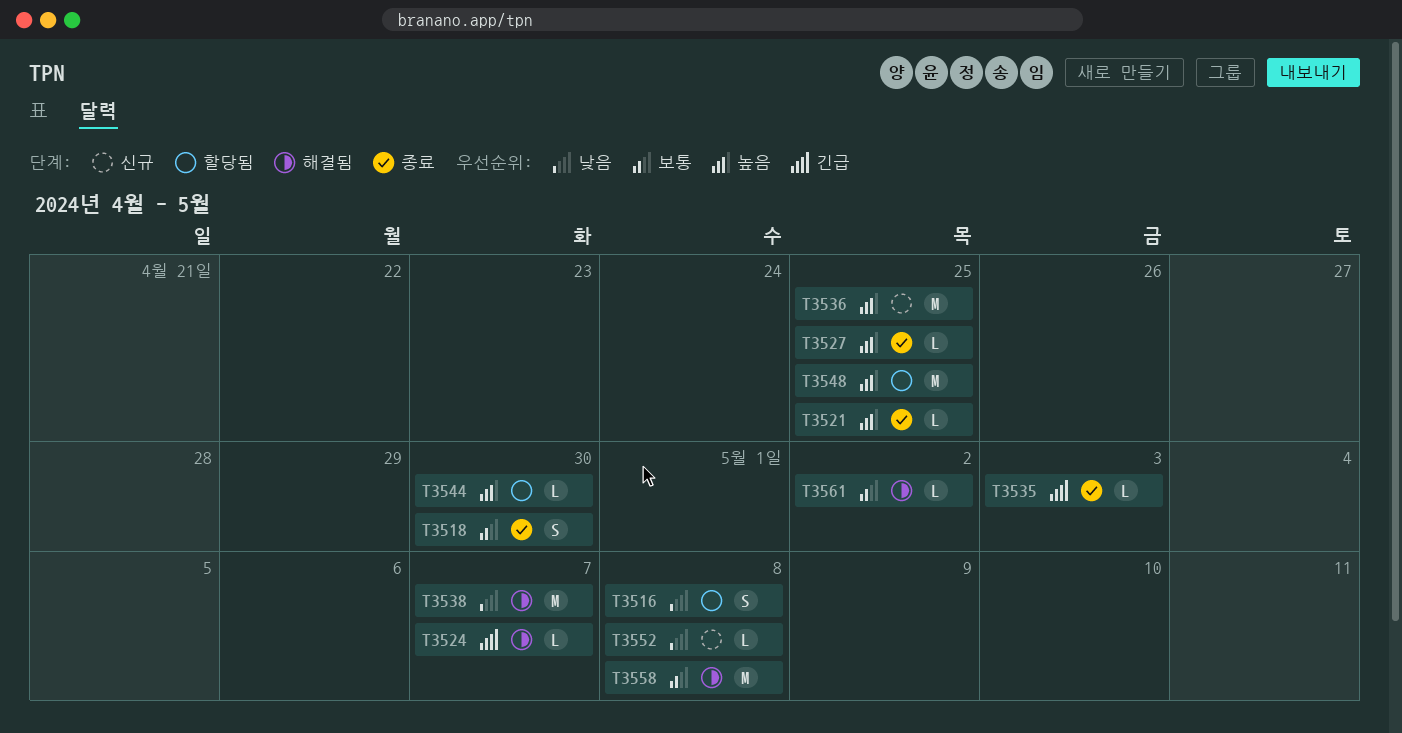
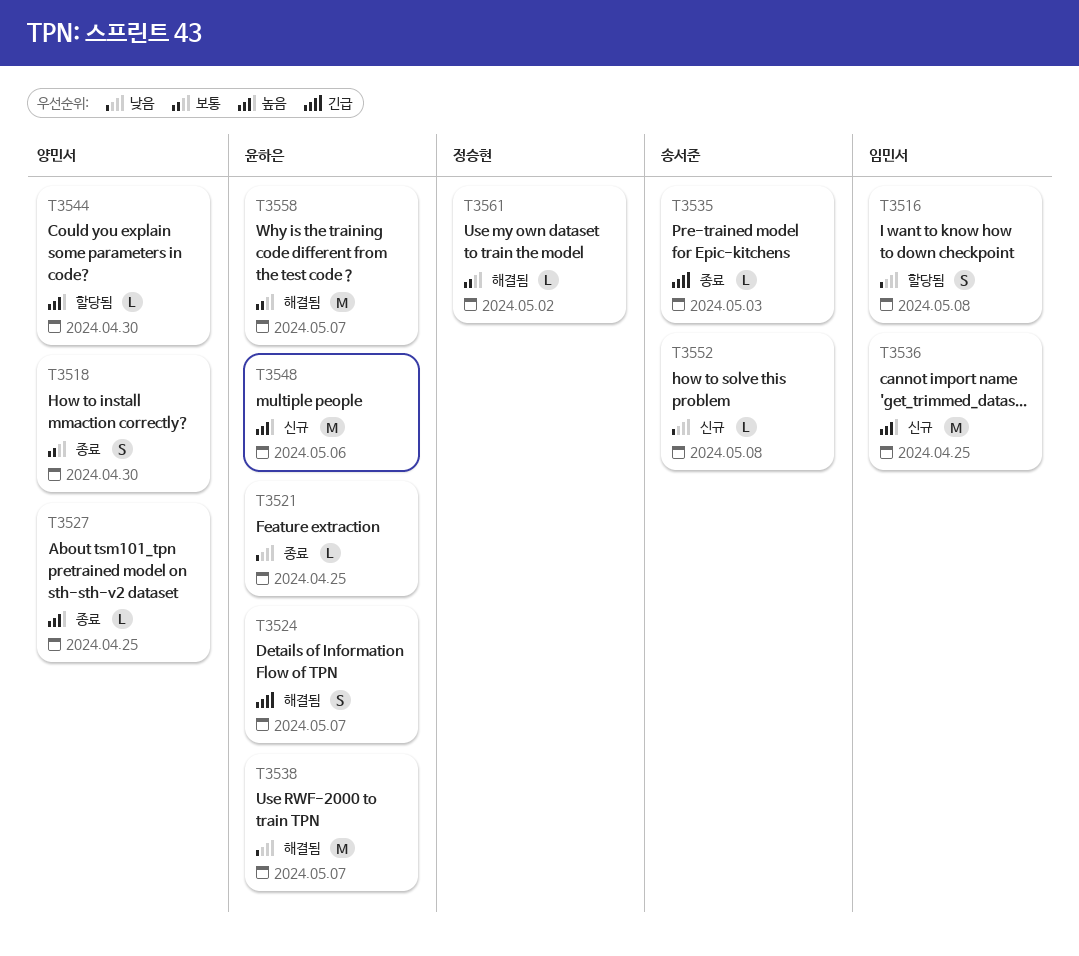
T3521, priority: 높음 -> 낮음
T3524, estimate: L -> S
T3548, status: 할당됨 -> 신규
T3548, due: Apr 25 -> May 6
T3558, due: May 8 -> May 7

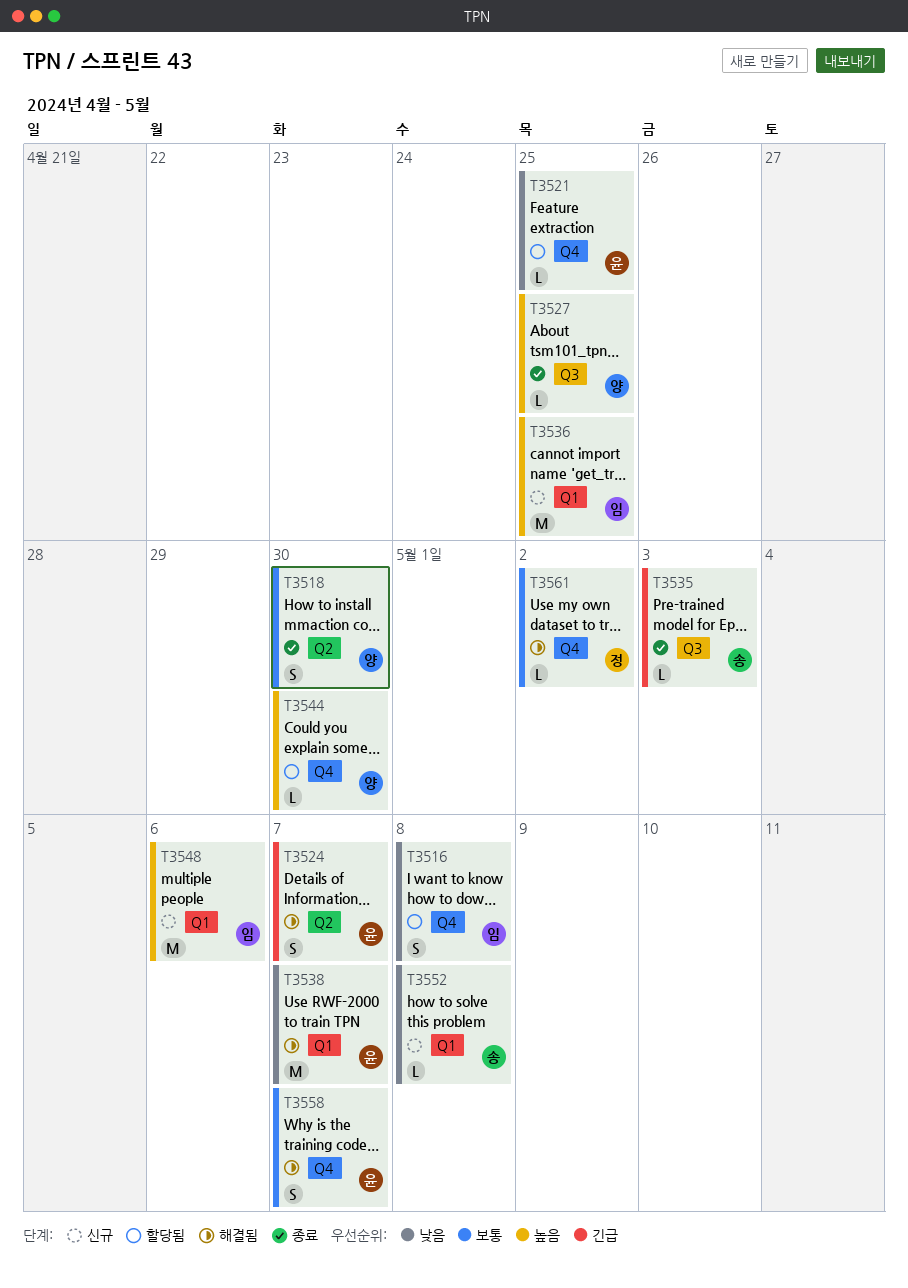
T3521, status: 종료 -> 할당됨
T3548, owner: 윤하은 -> 임민서
T3558, estimate: M -> S

